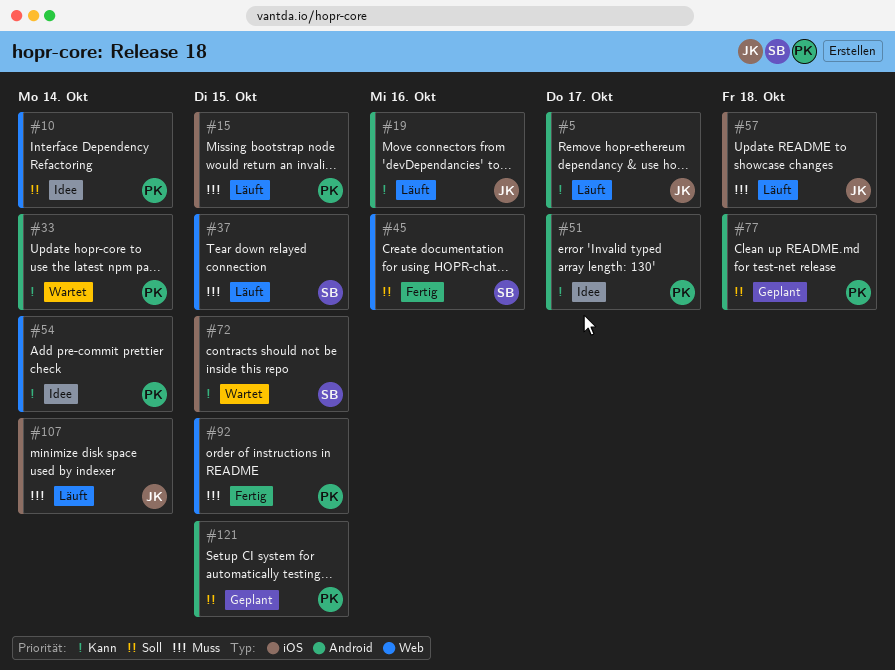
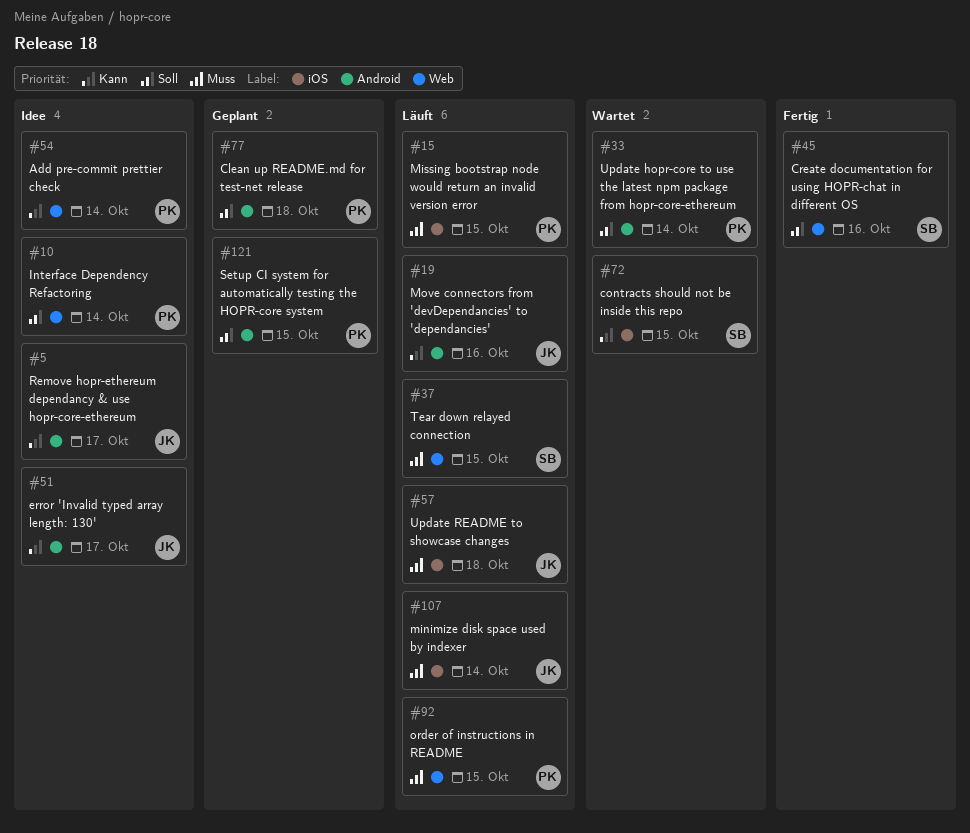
#5, status: Läuft -> Idee
#33, priority: Kann -> Soll
#51, owner: PK -> JK
#92, status: Fertig -> Läuft

